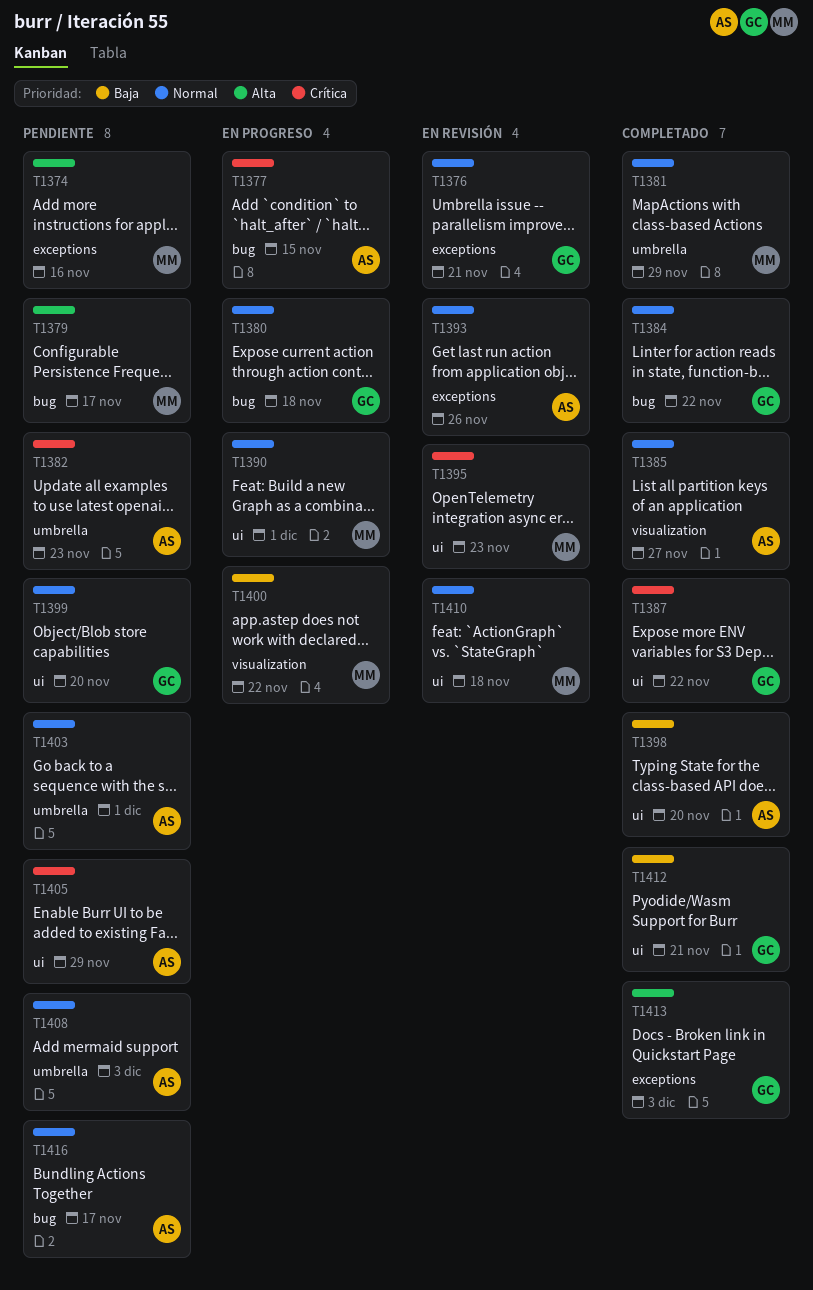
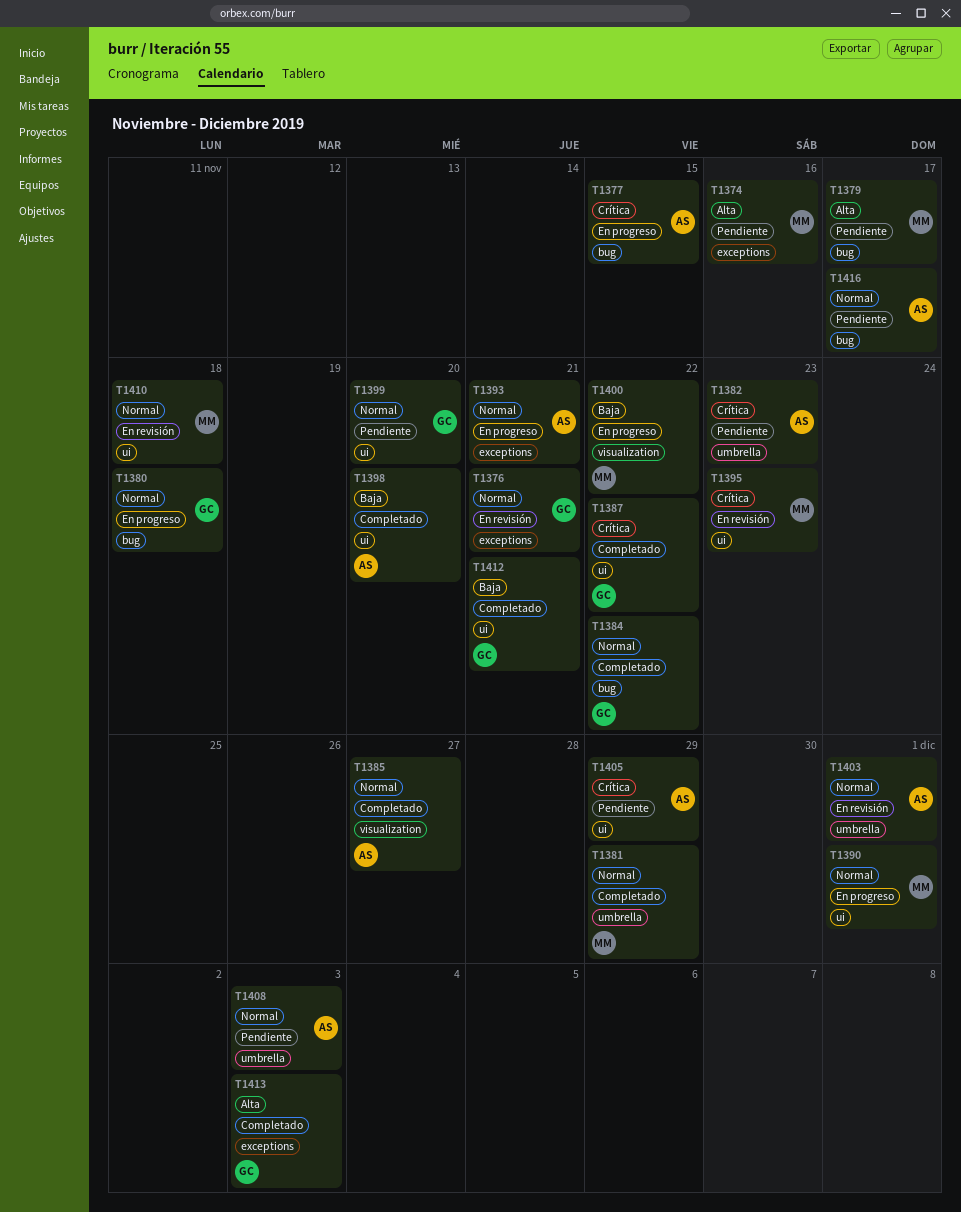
T1393, status: En revisión -> En progreso
T1393, due: Nov 26 -> Nov 21
T1403, status: Pendiente -> En revisión

